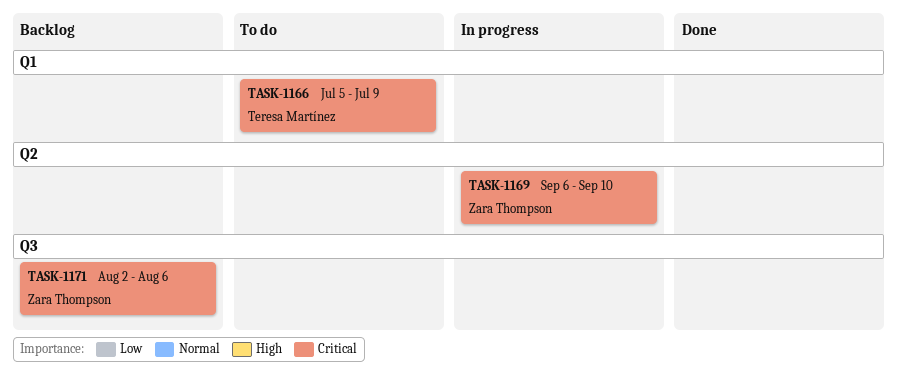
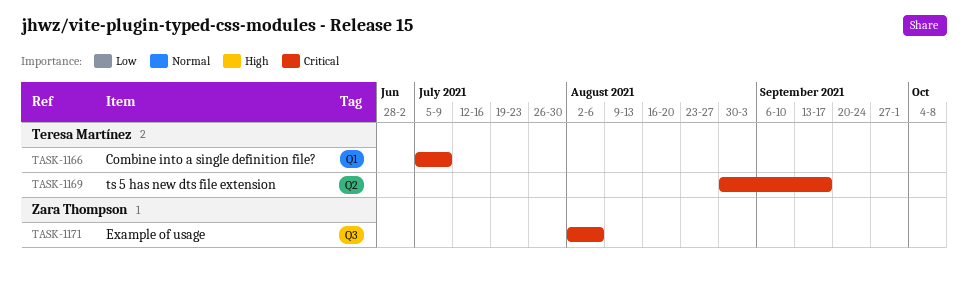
TASK-1169, owner: Zara Thompson -> Teresa Martínez
TASK-1169, start: Sep 6 -> Aug 30
TASK-1169, due: Sep 10 -> Sep 17

